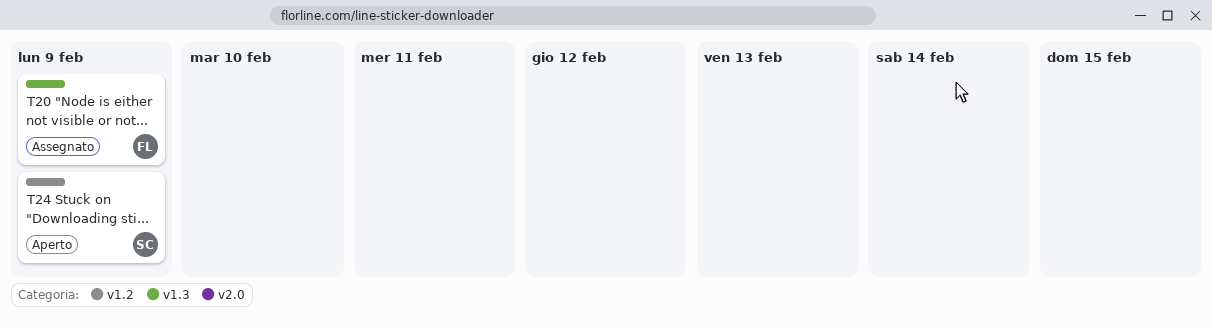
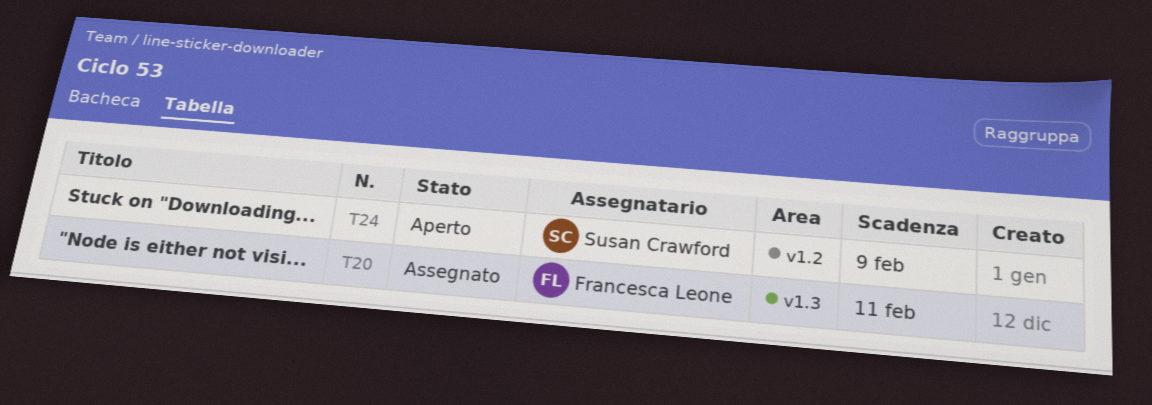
T20, due: Feb 9 -> Feb 11

